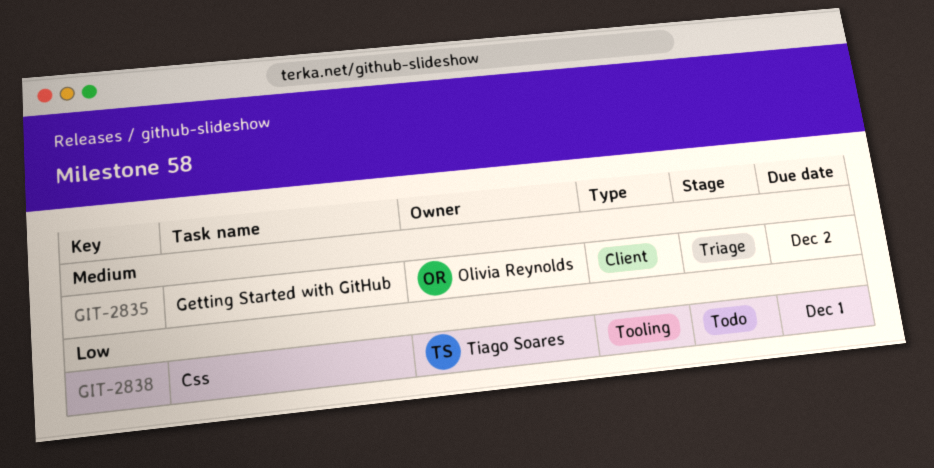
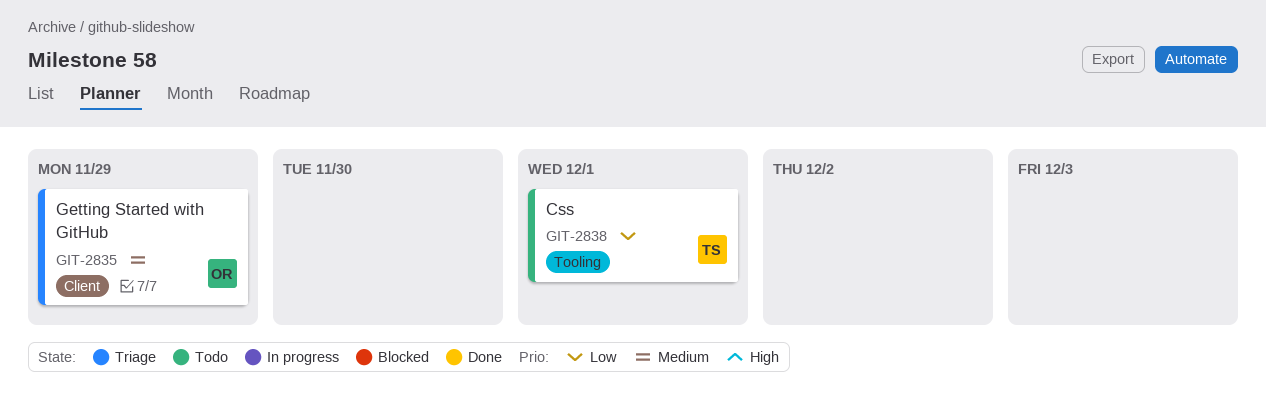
GIT-2835, due: Dec 2 -> Nov 29

